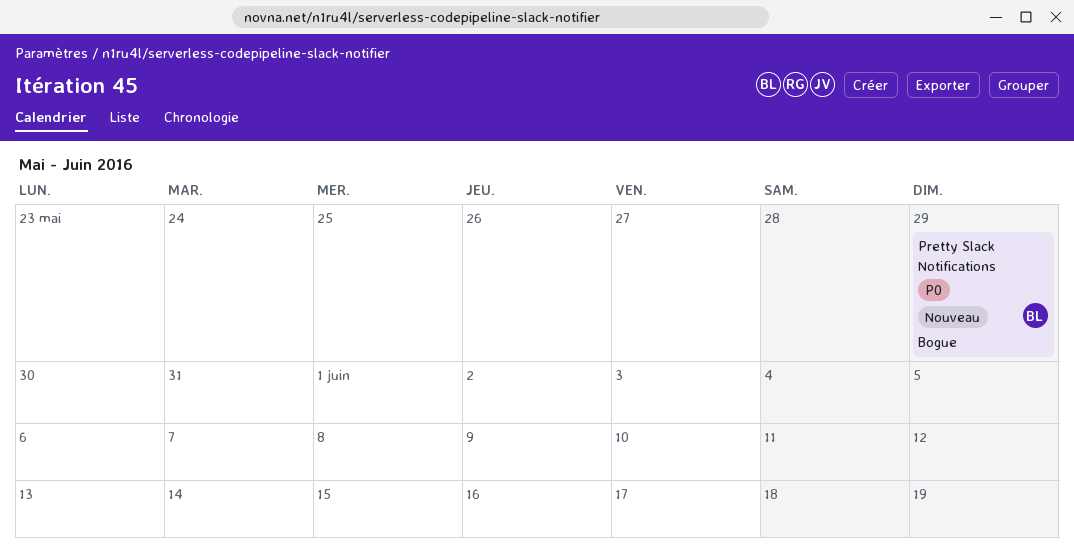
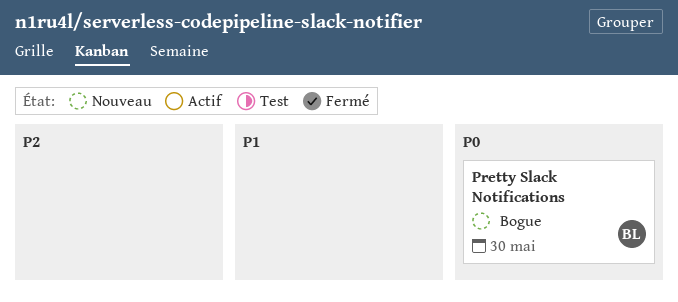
Pretty Slack Notifications, due: May 29 -> May 30

